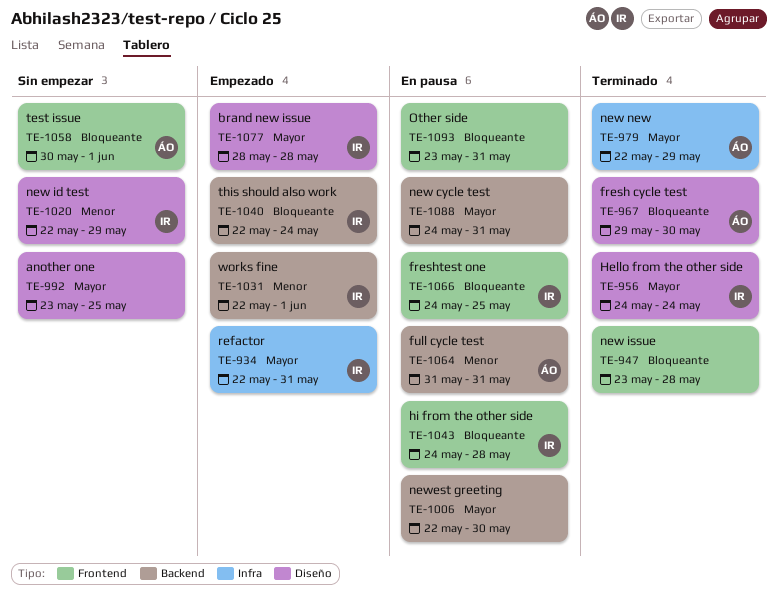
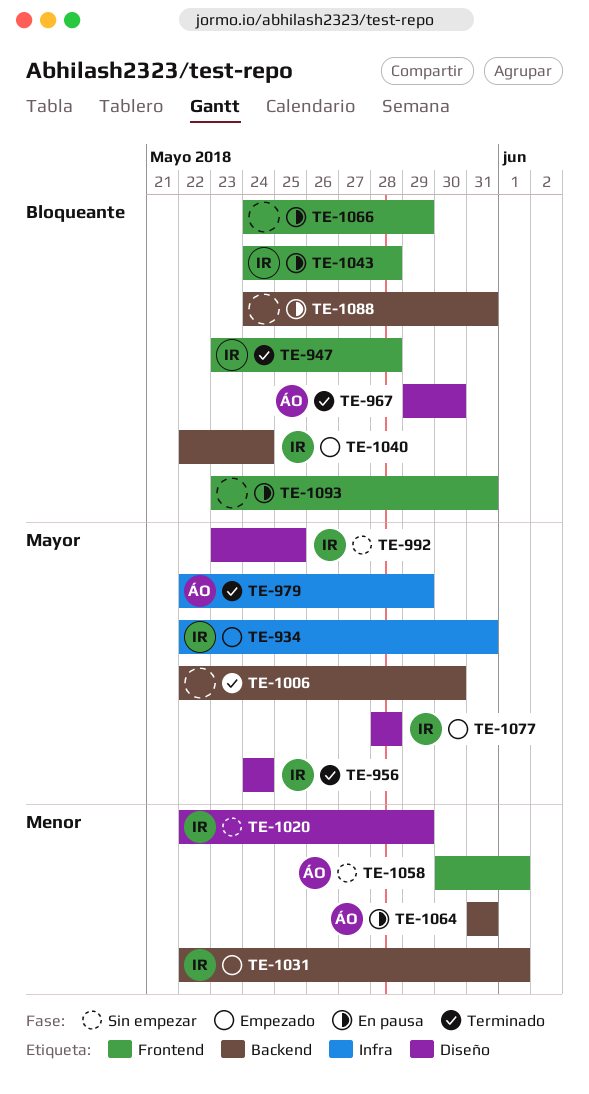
TE-947, owner: none -> IR
TE-992, owner: none -> IR
TE-1006, status: En pausa -> Terminado
TE-1058, priority: Bloqueante -> Menor
TE-1066, owner: IR -> none
TE-1066, due: May 25 -> May 29
TE-1088, priority: Mayor -> Bloqueante

